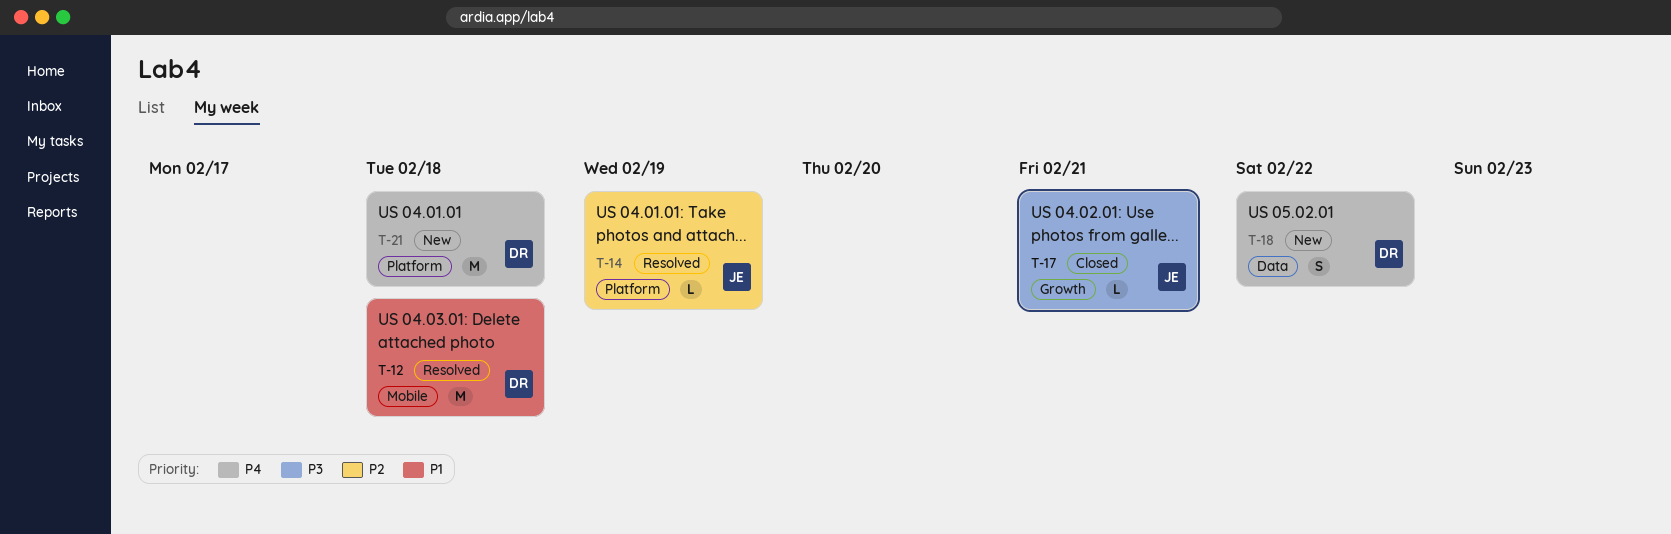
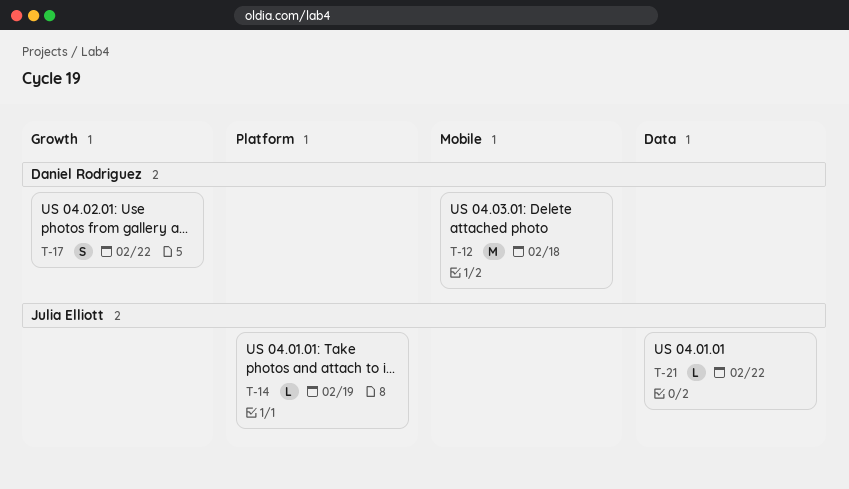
T-17, owner: Julia Elliott -> Daniel Rodriguez
T-17, estimate: L -> S
T-17, due: Feb 21 -> Feb 22
T-18: present -> none
T-21, owner: Daniel Rodriguez -> Julia Elliott
T-21, label: Platform -> Data
T-21, estimate: M -> L
T-21, due: Feb 18 -> Feb 22

